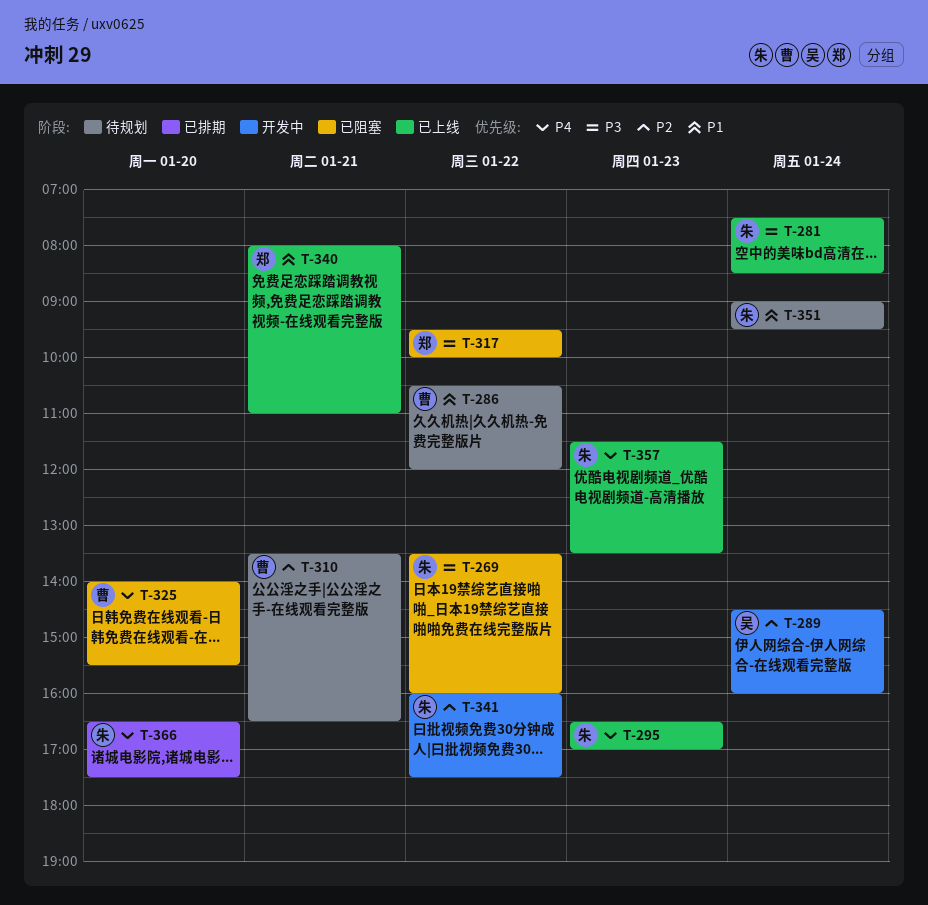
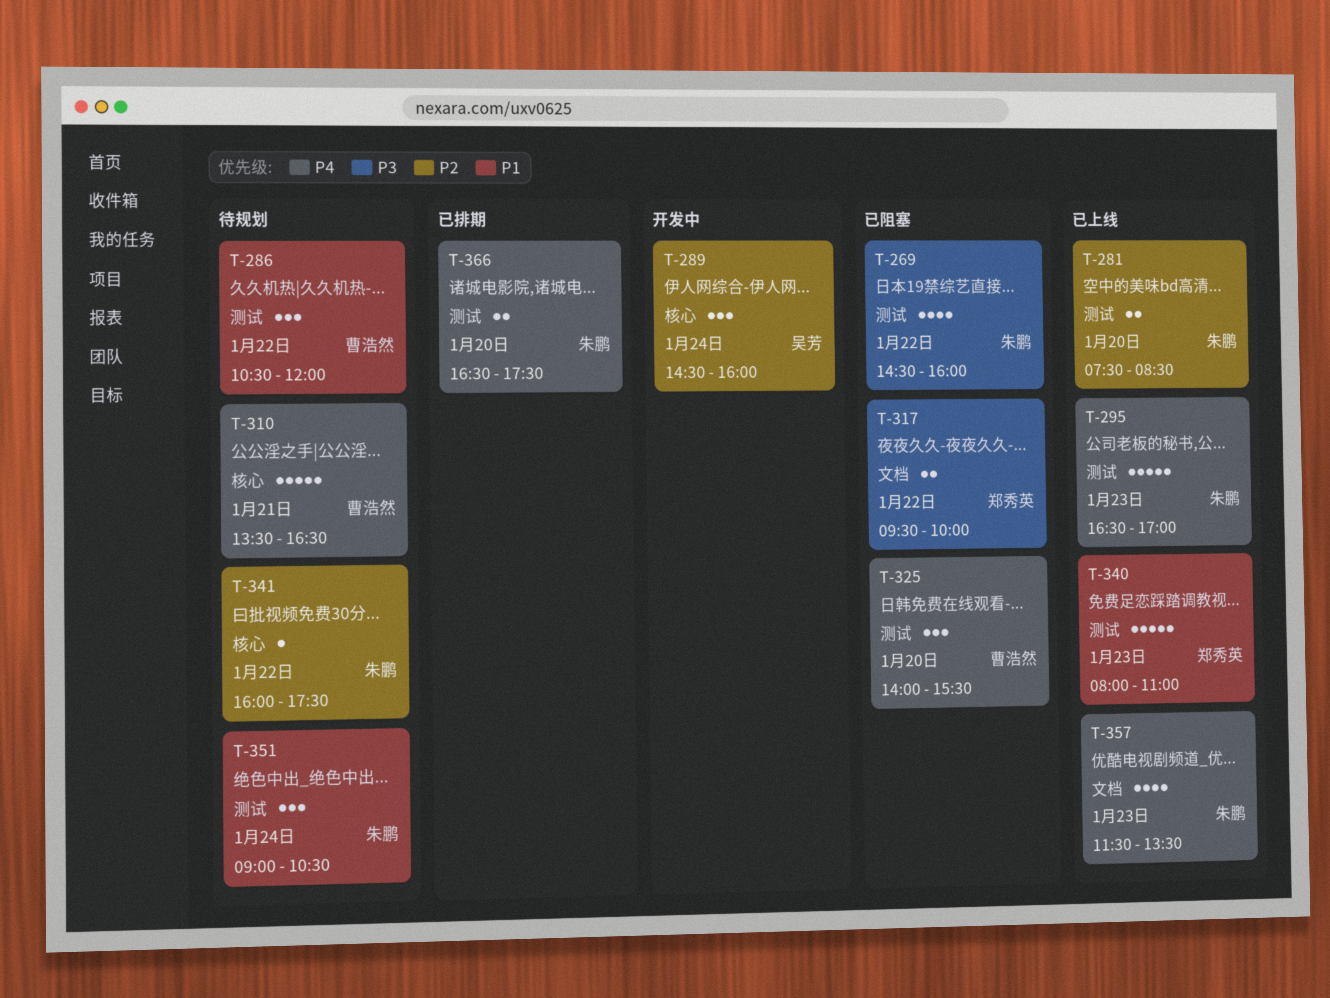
T-269, begins: 13:30 -> 14:30
T-281, priority: P3 -> P2
T-281, day: Jan 24 -> Jan 20
T-310, priority: P2 -> P4
T-340, day: Jan 21 -> Jan 23
T-341, status: 开发中 -> 待规划
T-351, ends: 09:30 -> 10:30

